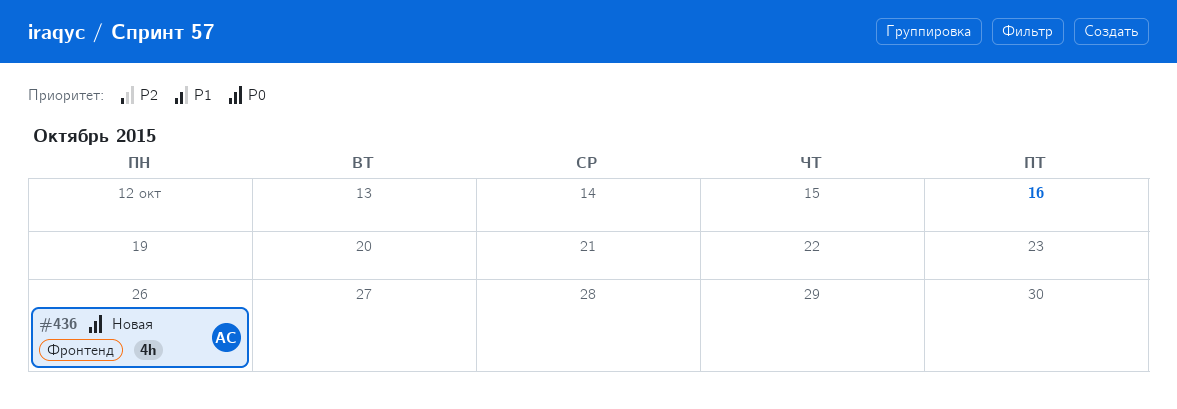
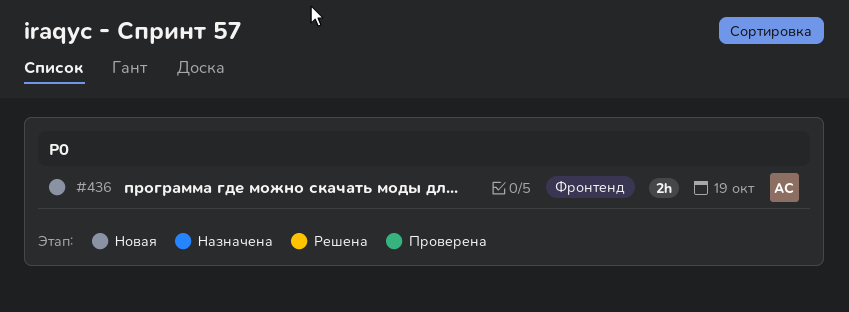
#436, estimate: 4h -> 2h
#436, due: Oct 26 -> Oct 19

